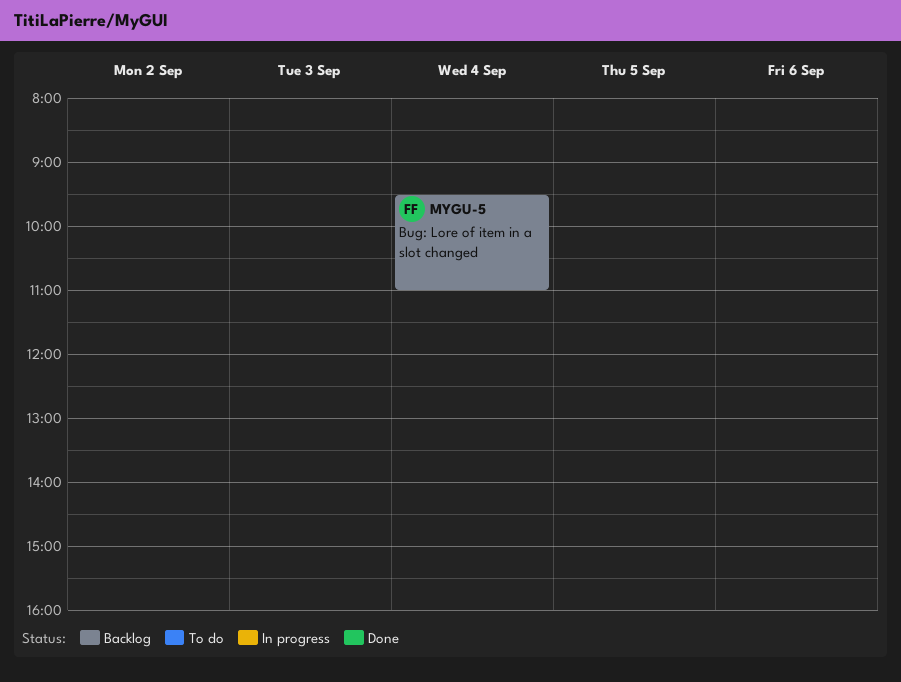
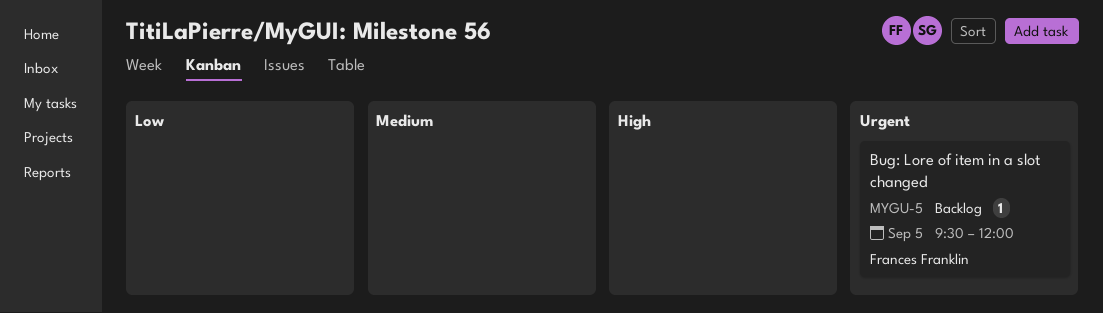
MYGU-5, day: Sep 4 -> Sep 5
MYGU-5, ends: 11:00 -> 12:00

